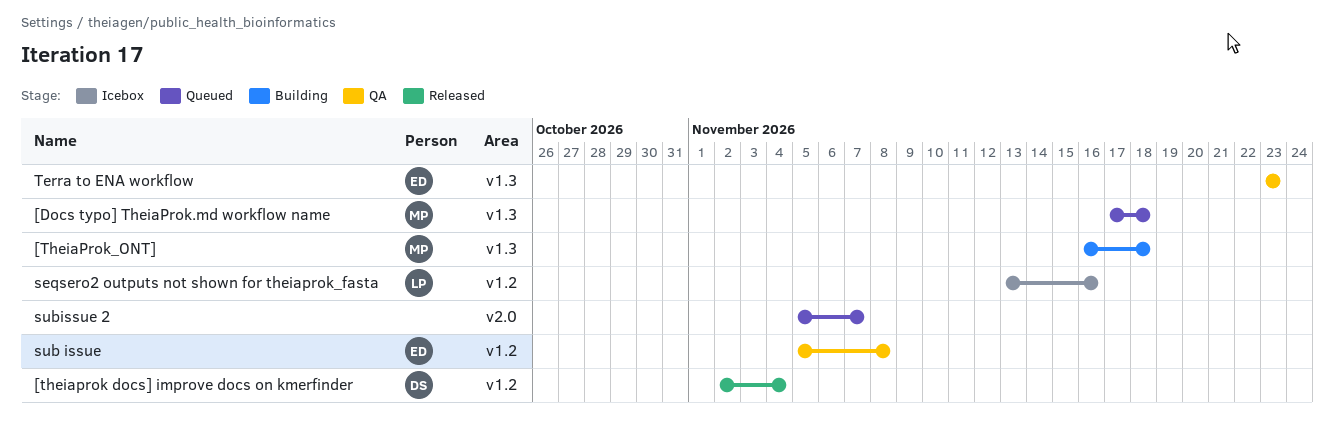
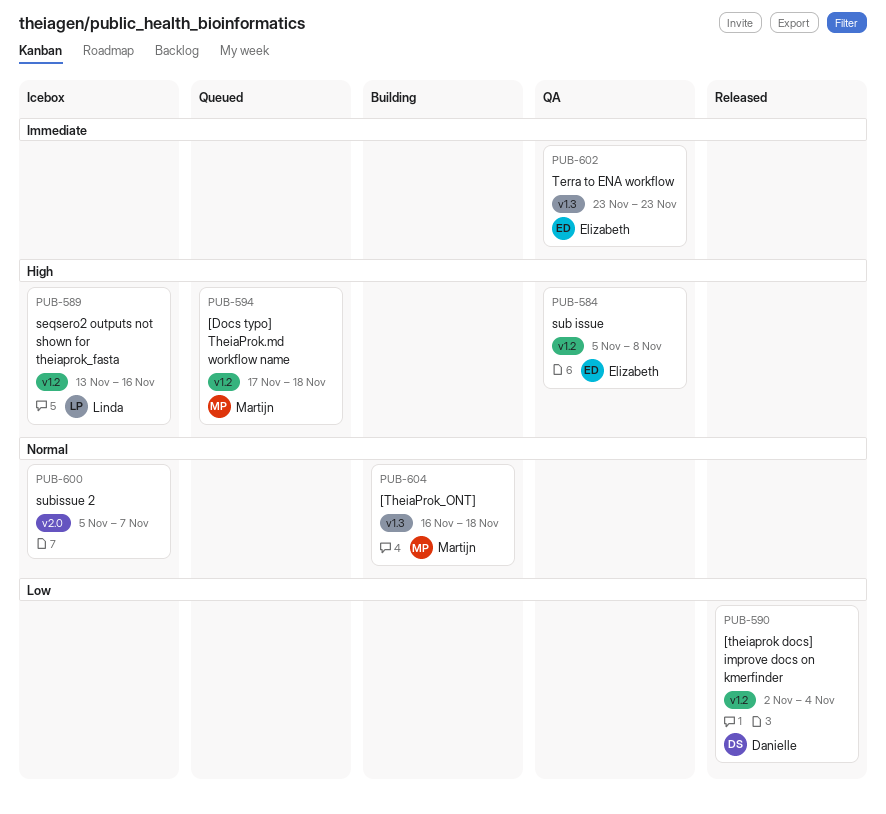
[Docs typo] TheiaProk.md workflow name, label: v1.3 -> v1.2
subissue 2, status: Queued -> Icebox

